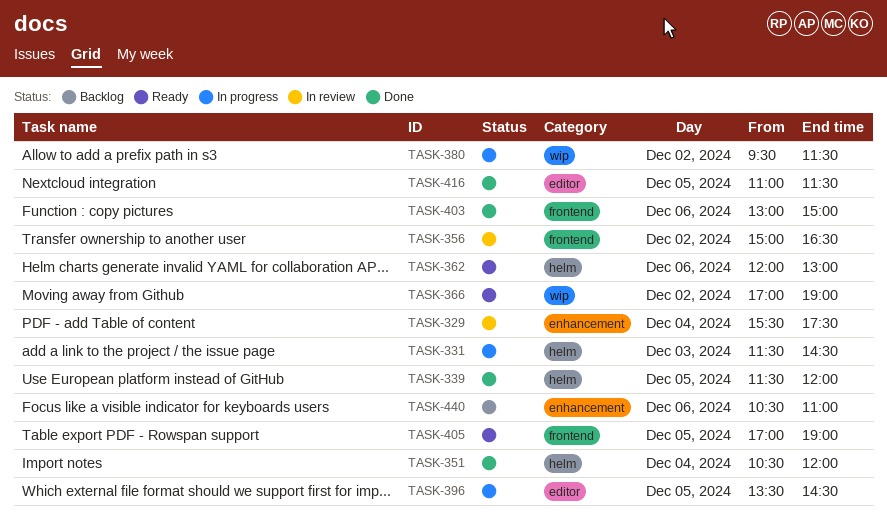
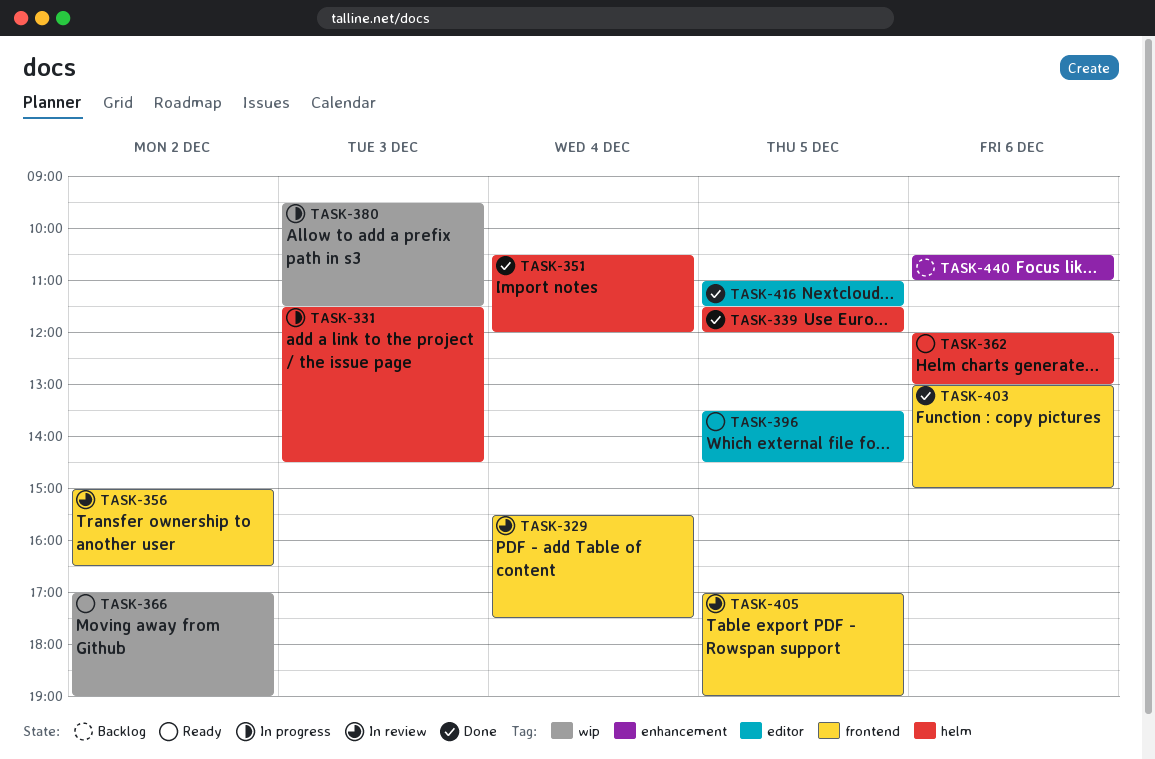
TASK-329, label: enhancement -> frontend
TASK-380, day: Dec 2 -> Dec 3
TASK-396, status: In progress -> Ready
TASK-405, status: Ready -> In review

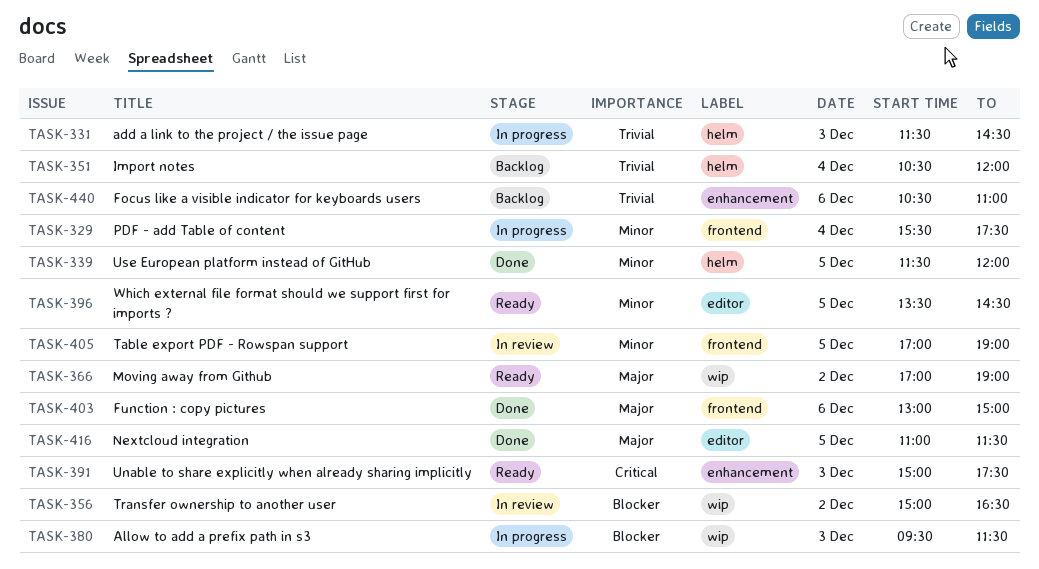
TASK-329, status: In review -> In progress
TASK-351, status: Done -> Backlog
TASK-356, label: frontend -> wip
TASK-362: present -> none
TASK-391: none -> present

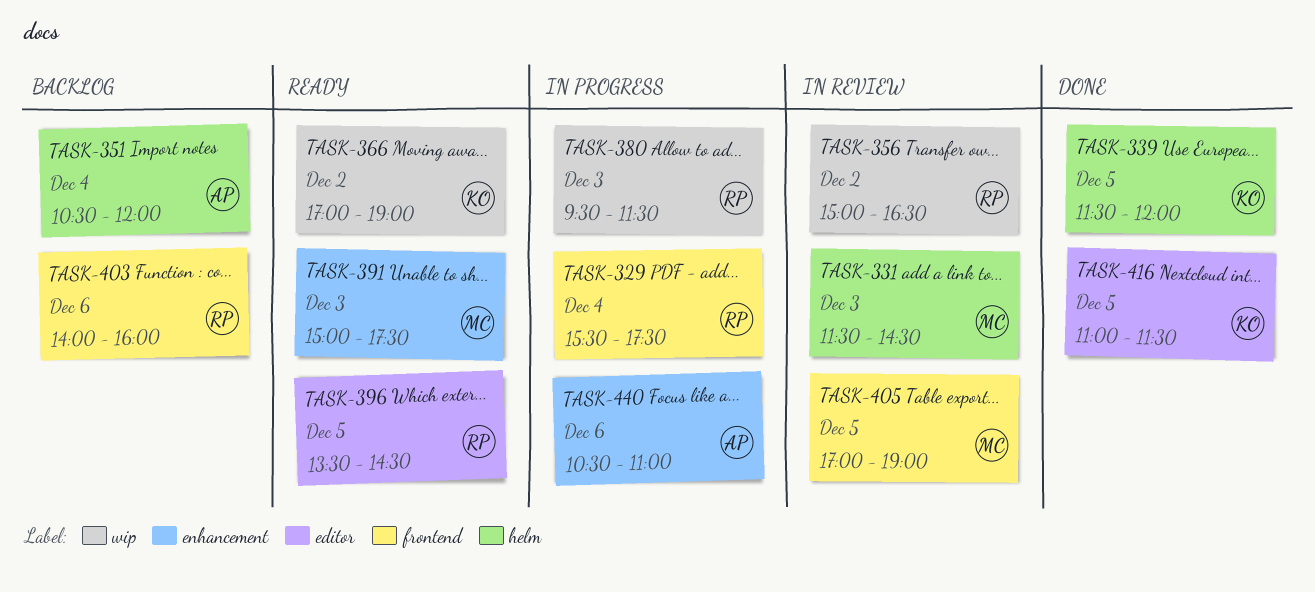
TASK-331, status: In progress -> In review
TASK-403, status: Done -> Backlog
TASK-403, begins: 13:00 -> 14:00
TASK-403, ends: 15:00 -> 16:00
TASK-440, status: Backlog -> In progress

